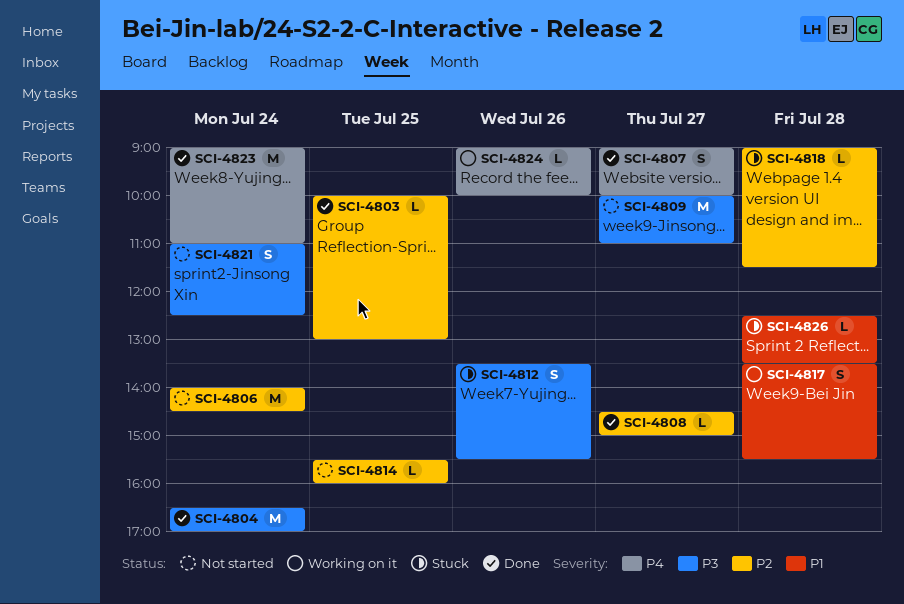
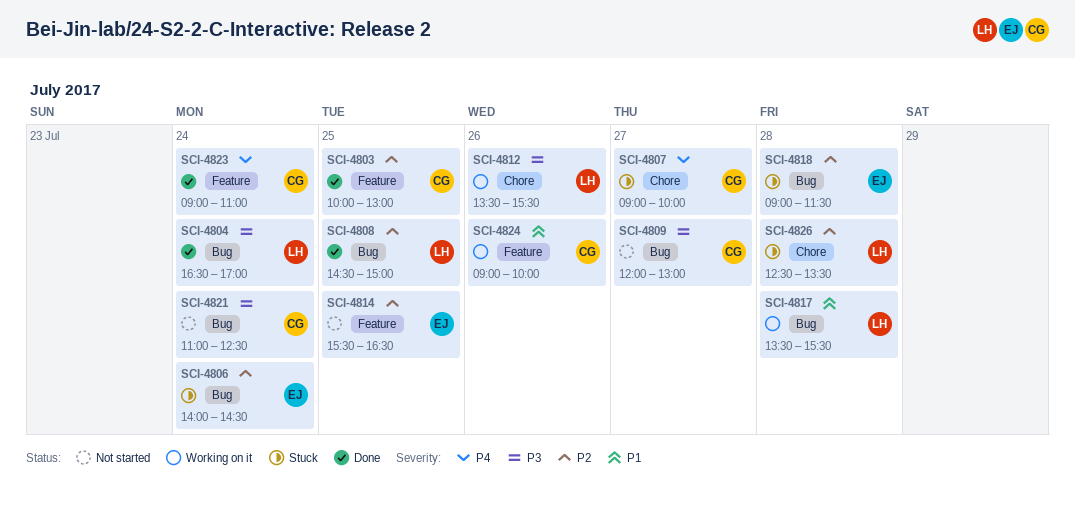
SCI-4806, status: Not started -> Stuck
SCI-4807, status: Done -> Stuck
SCI-4808, day: Jul 27 -> Jul 25
SCI-4809, begins: 10:00 -> 12:00
SCI-4809, ends: 11:00 -> 13:00
SCI-4812, status: Stuck -> Working on it
SCI-4814, ends: 16:00 -> 16:30
SCI-4824, priority: P4 -> P1
SCI-4826, priority: P1 -> P2

